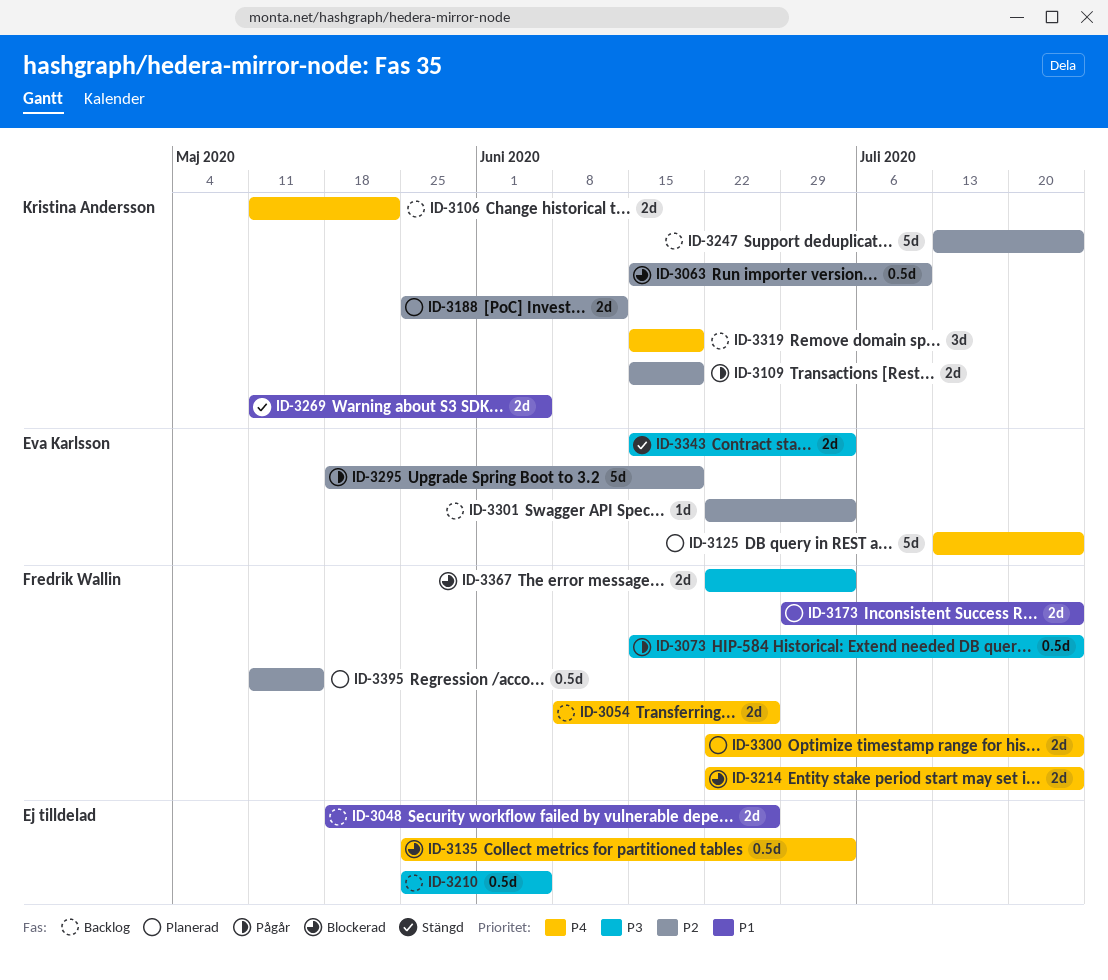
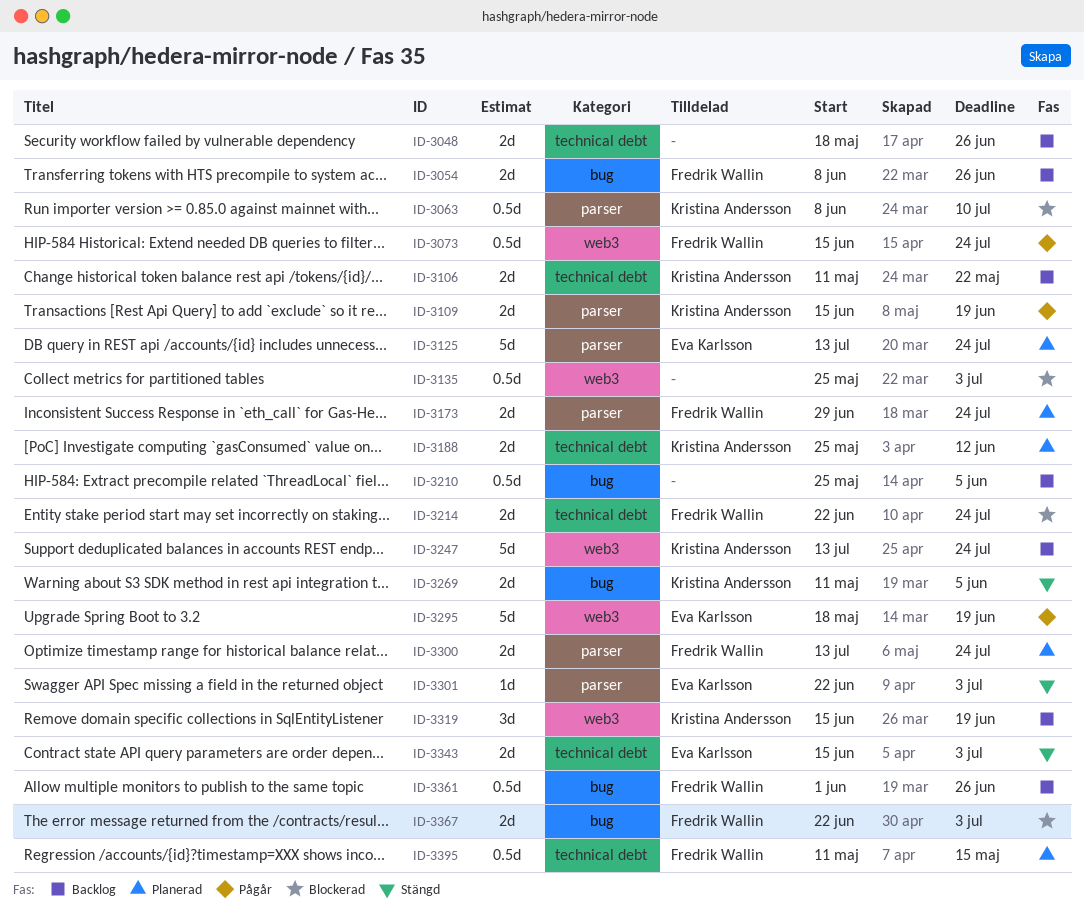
ID-3063, start: Jun 15 -> Jun 8
ID-3300, start: Jun 22 -> Jul 13
ID-3301, status: Backlog -> Stängd
ID-3361: none -> present

